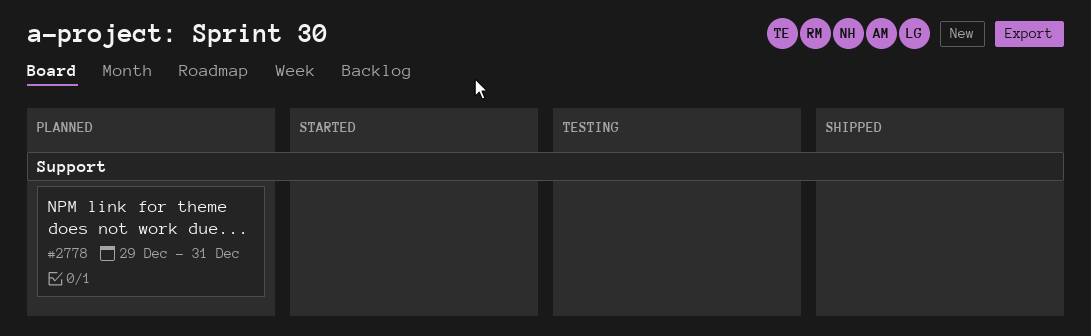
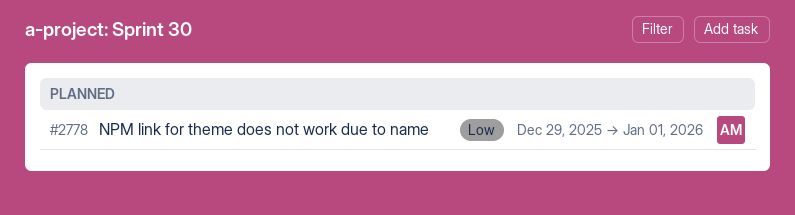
#2778, due: Dec 31 -> Jan 1

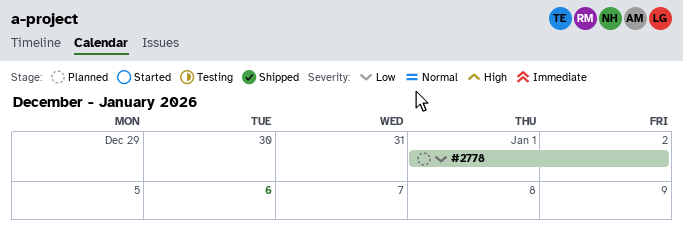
#2778, start: Dec 29 -> Jan 1
#2778, due: Jan 1 -> Jan 2

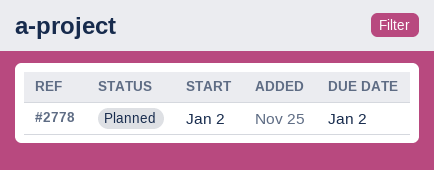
#2778, start: Jan 1 -> Jan 2

